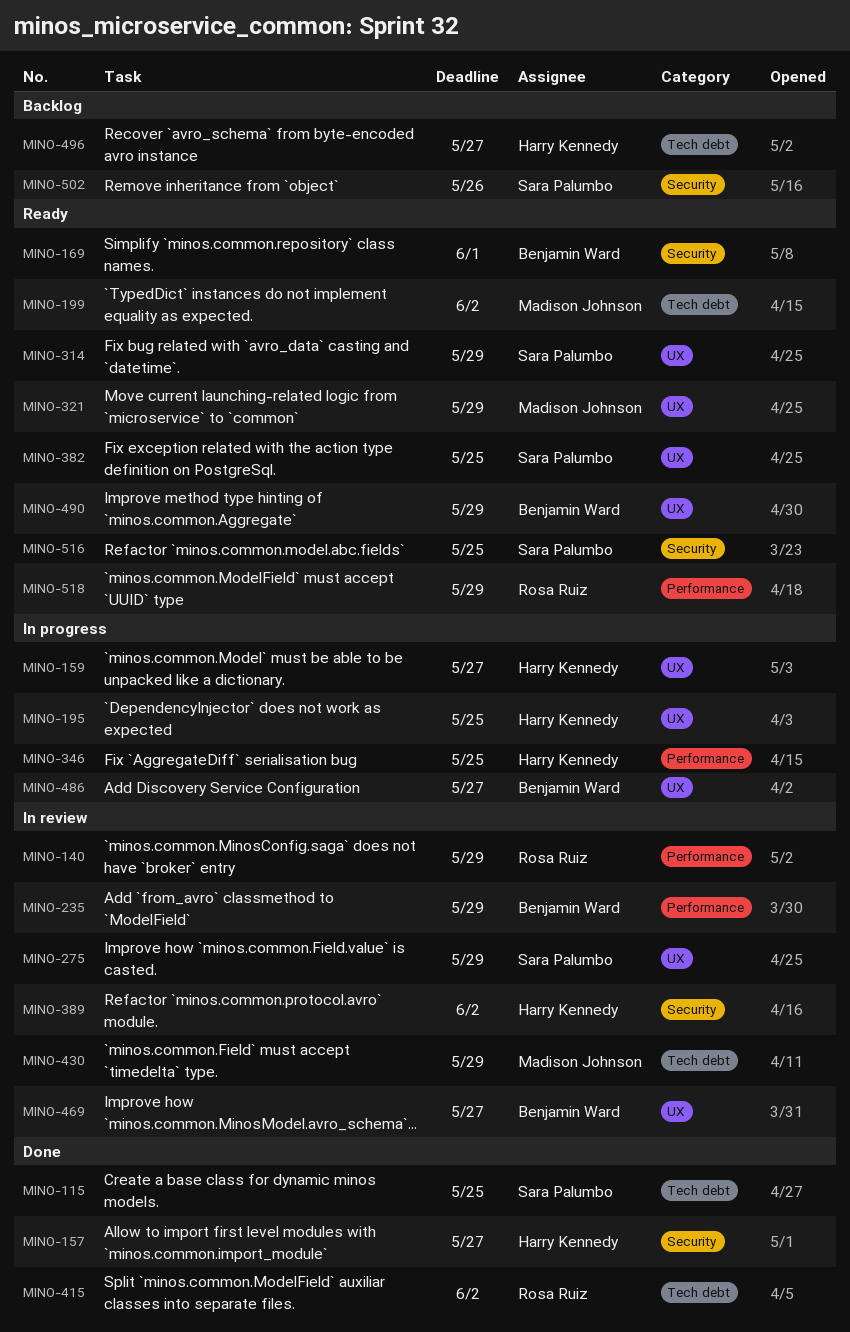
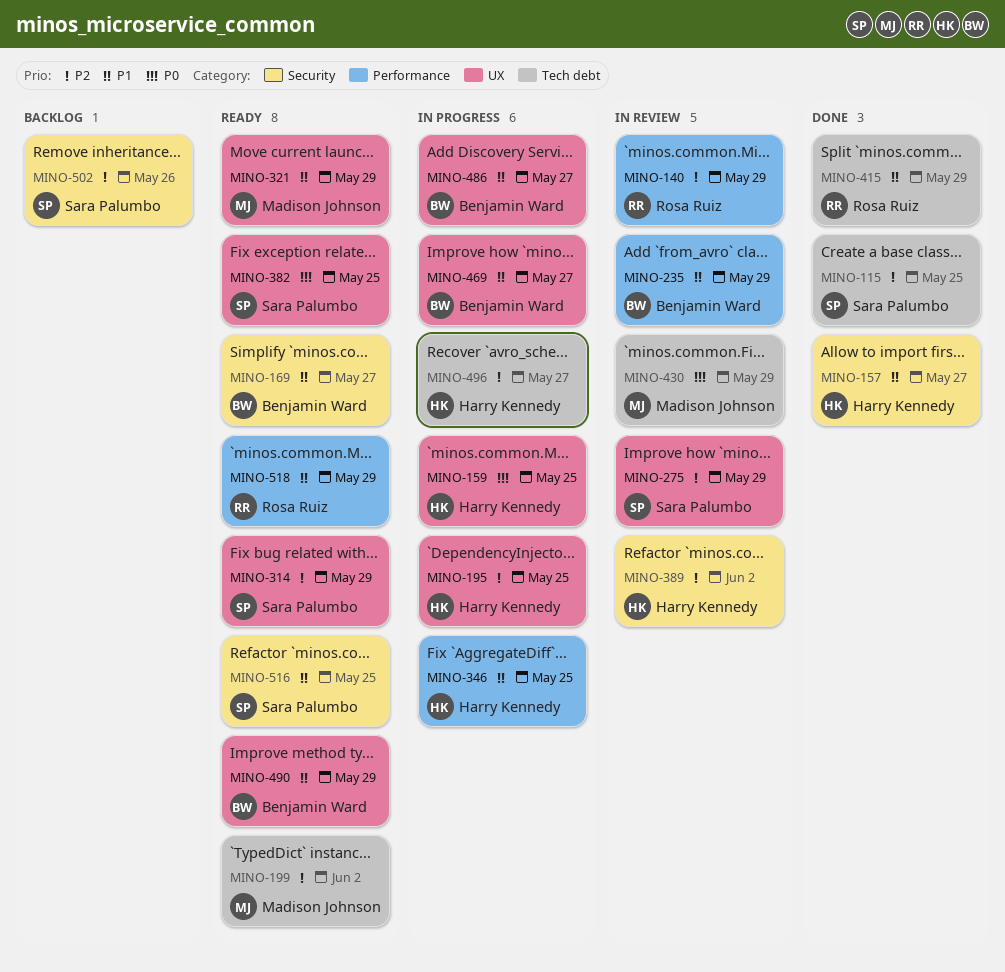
MINO-159, due: May 27 -> May 25
MINO-169, due: Jun 1 -> May 27
MINO-415, due: Jun 2 -> May 29
MINO-469, status: In review -> In progress
MINO-496, status: Backlog -> In progress

